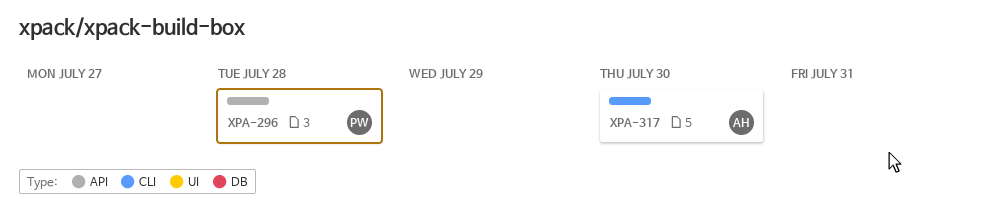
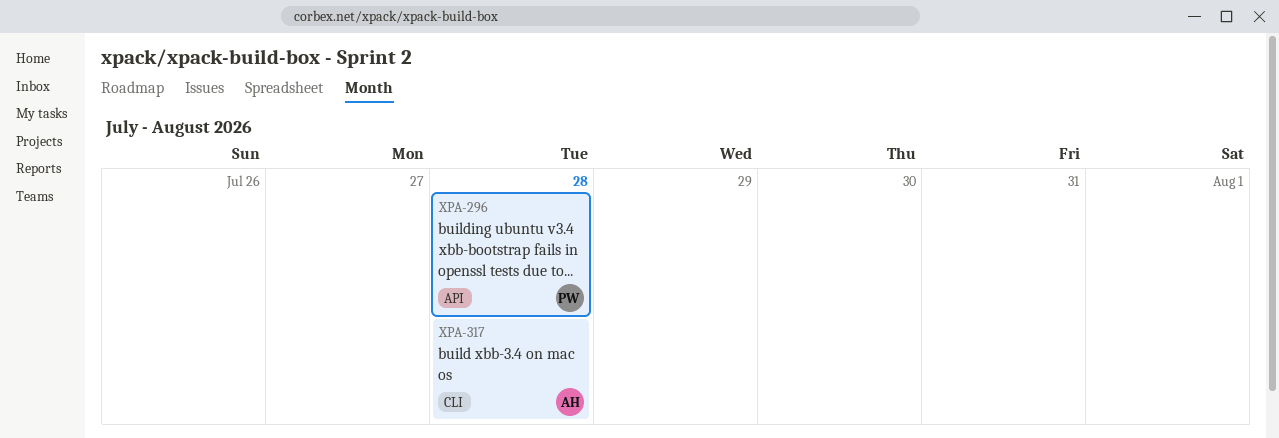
XPA-317, due: Jul 30 -> Jul 28

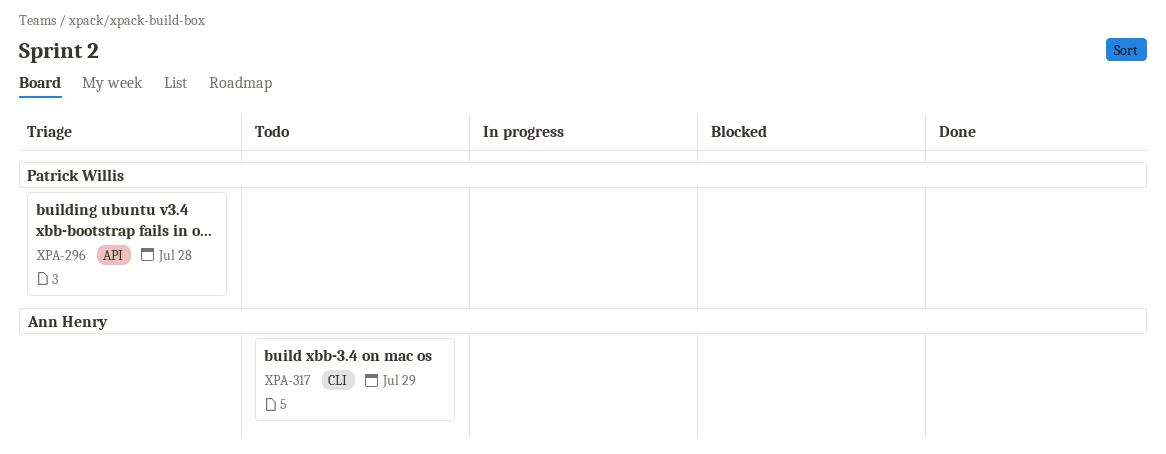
XPA-317, due: Jul 28 -> Jul 29

